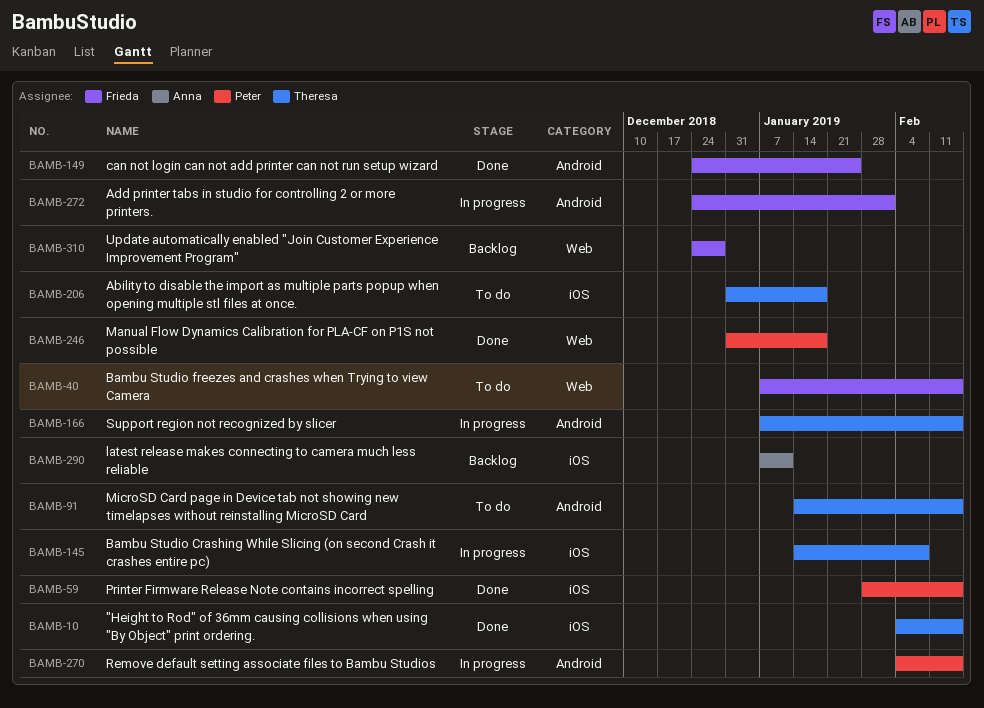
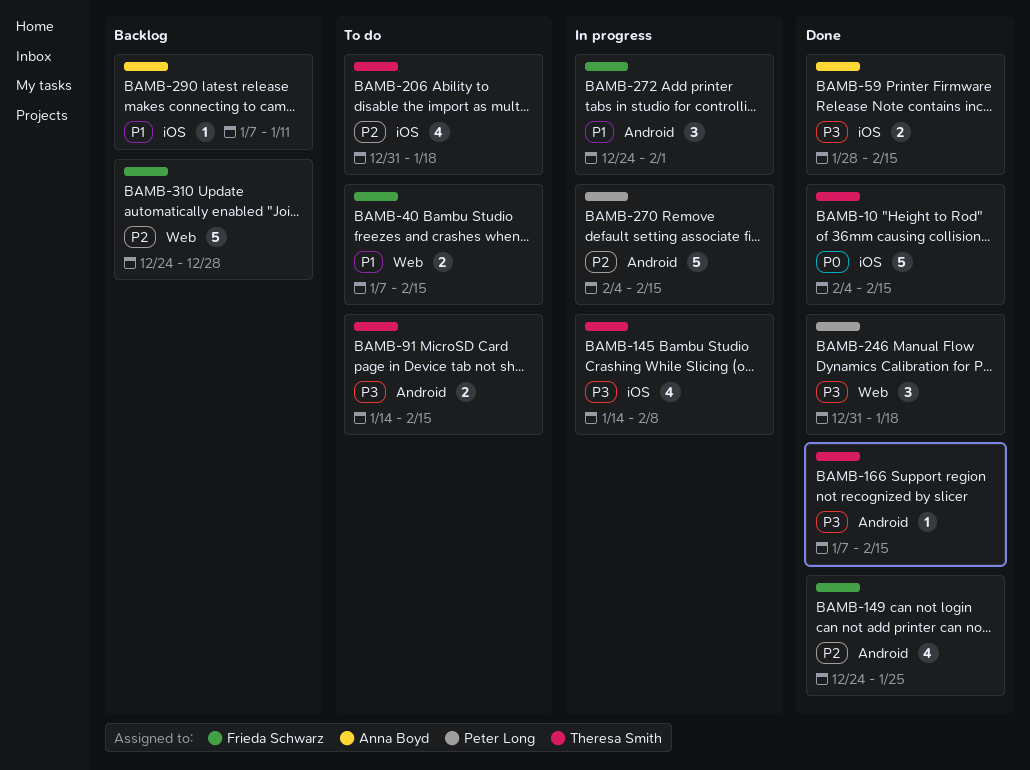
BAMB-59, owner: Peter Long -> Anna Boyd
BAMB-166, status: In progress -> Done

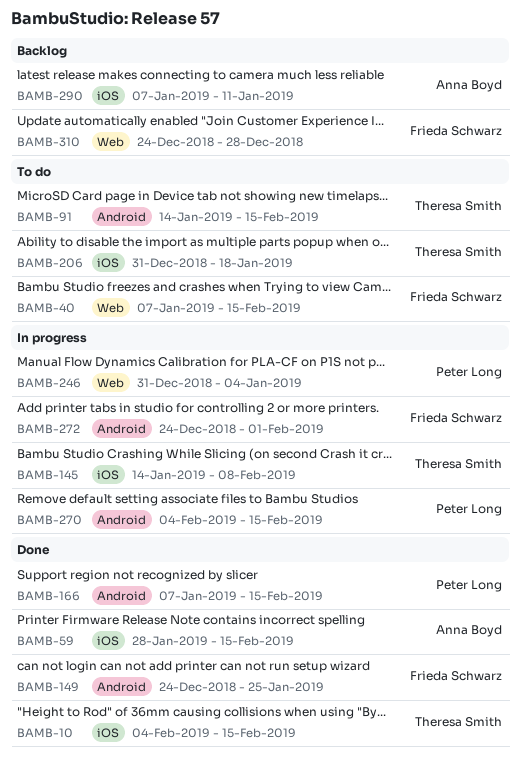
BAMB-166, owner: Theresa Smith -> Peter Long
BAMB-246, status: Done -> In progress
BAMB-246, due: Jan 18 -> Jan 4

